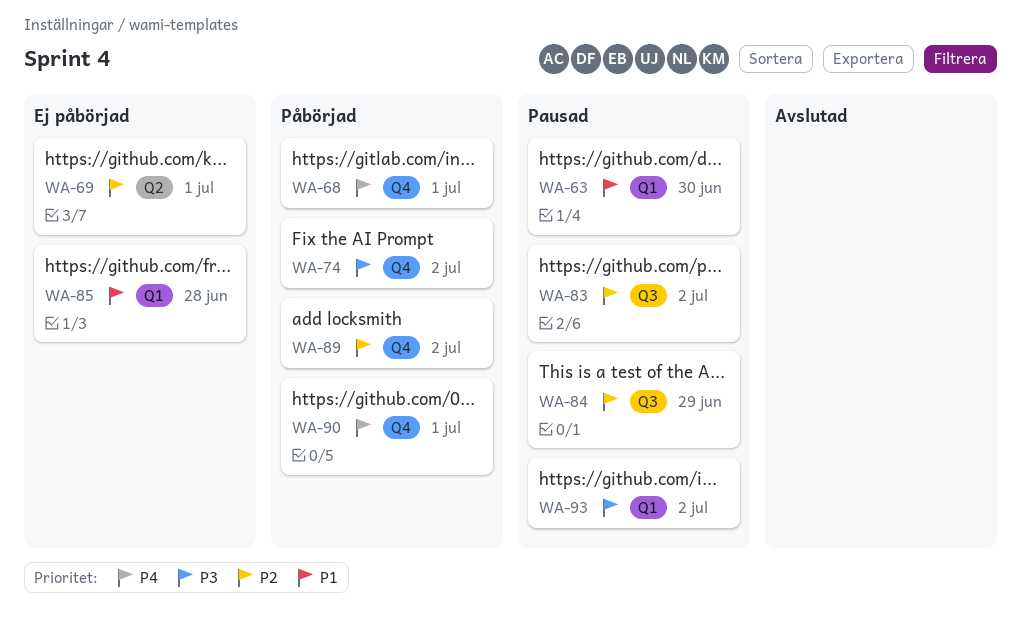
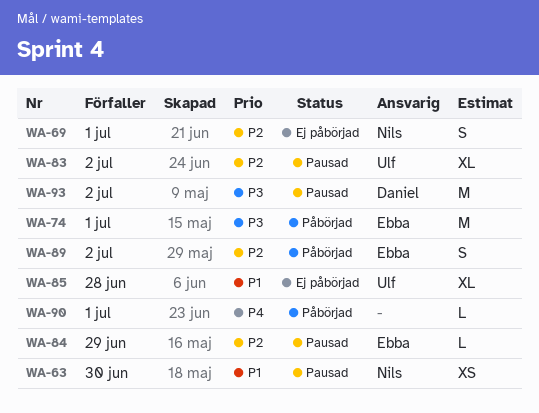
WA-68: present -> none
WA-74, due: Jul 2 -> Jul 1

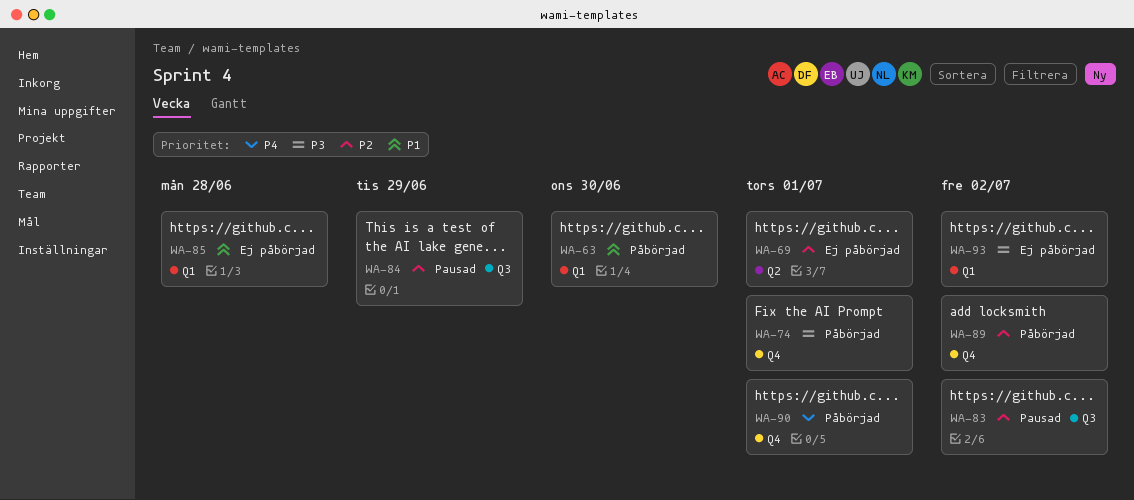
WA-63, status: Pausad -> Påbörjad
WA-93, status: Pausad -> Ej påbörjad

